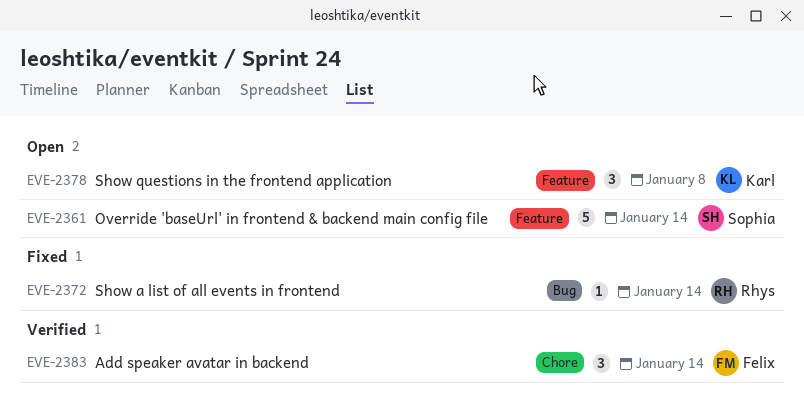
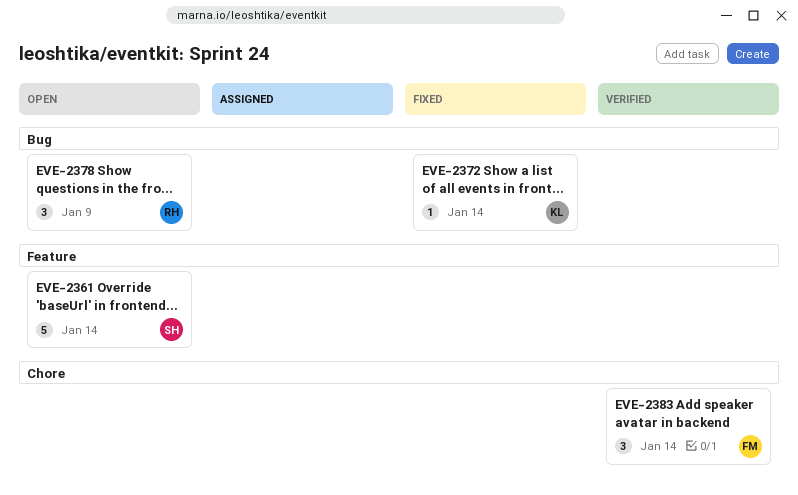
EVE-2372, owner: Rhys -> Karl
EVE-2378, owner: Karl -> Rhys
EVE-2378, label: Feature -> Bug
EVE-2378, due: Jan 8 -> Jan 9

